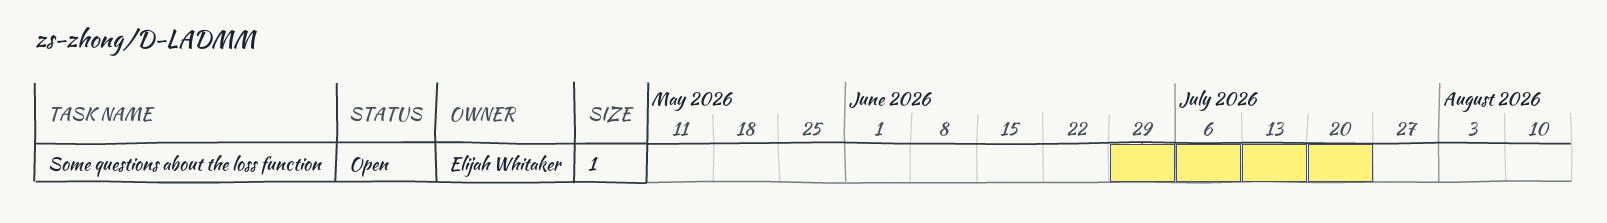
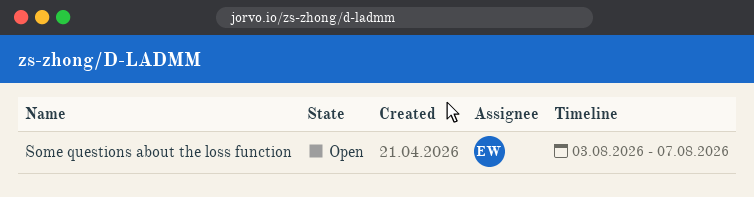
Some questions about the loss function, start: Jun 29 -> Aug 3
Some questions about the loss function, due: Jul 24 -> Aug 7

